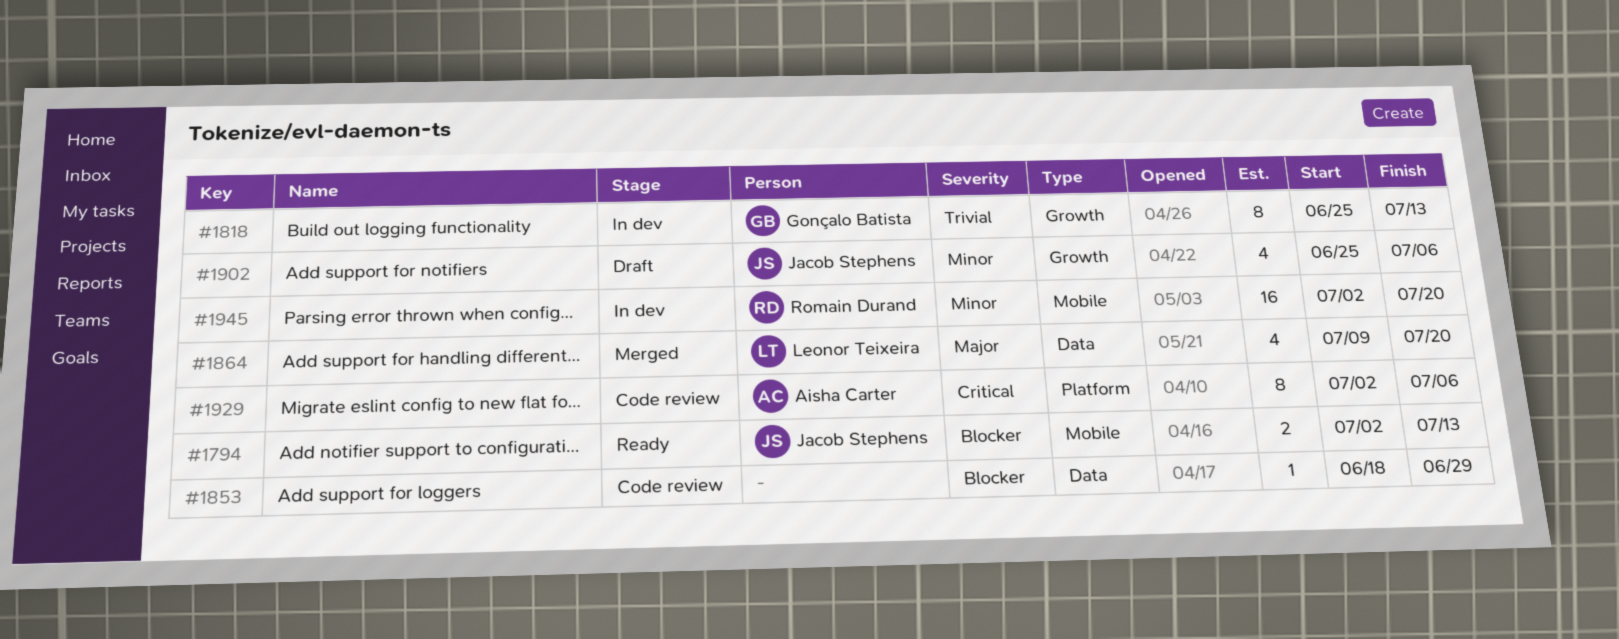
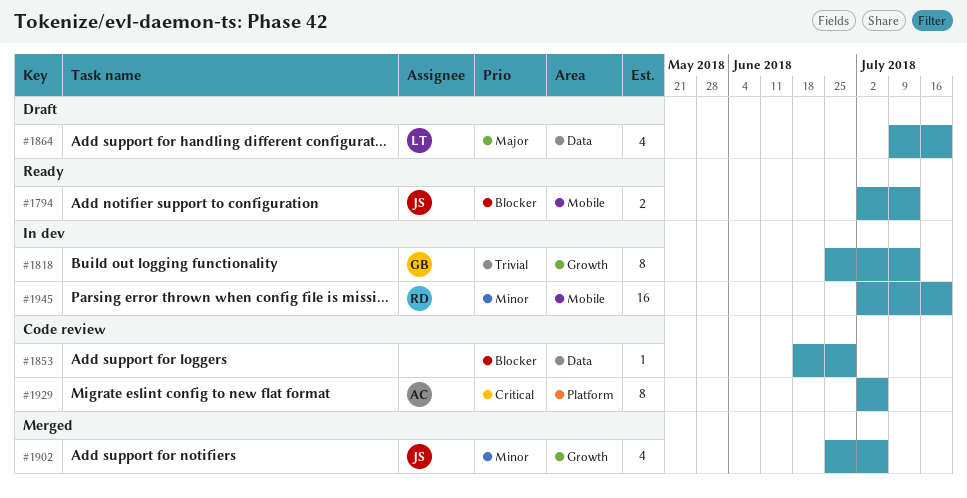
#1864, status: Merged -> Draft
#1902, status: Draft -> Merged

